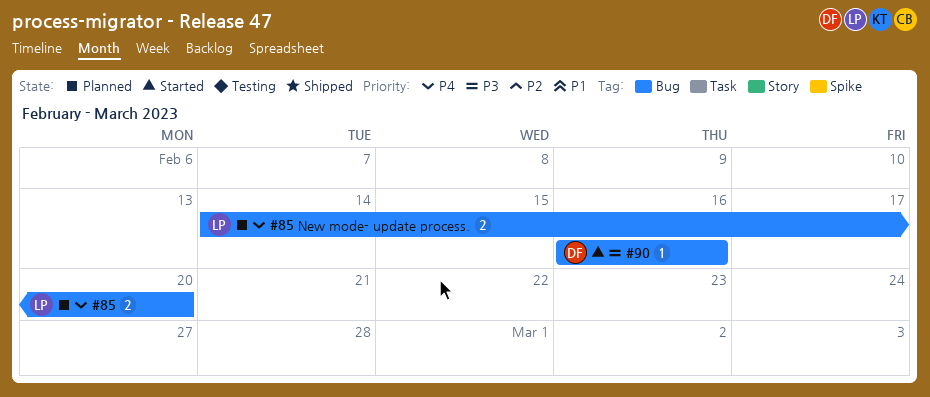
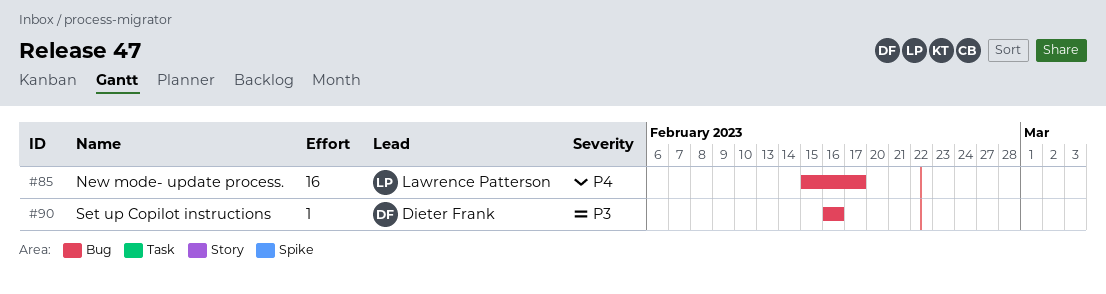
#85, estimate: 2 -> 16
#85, start: Feb 14 -> Feb 15
#85, due: Feb 20 -> Feb 17

